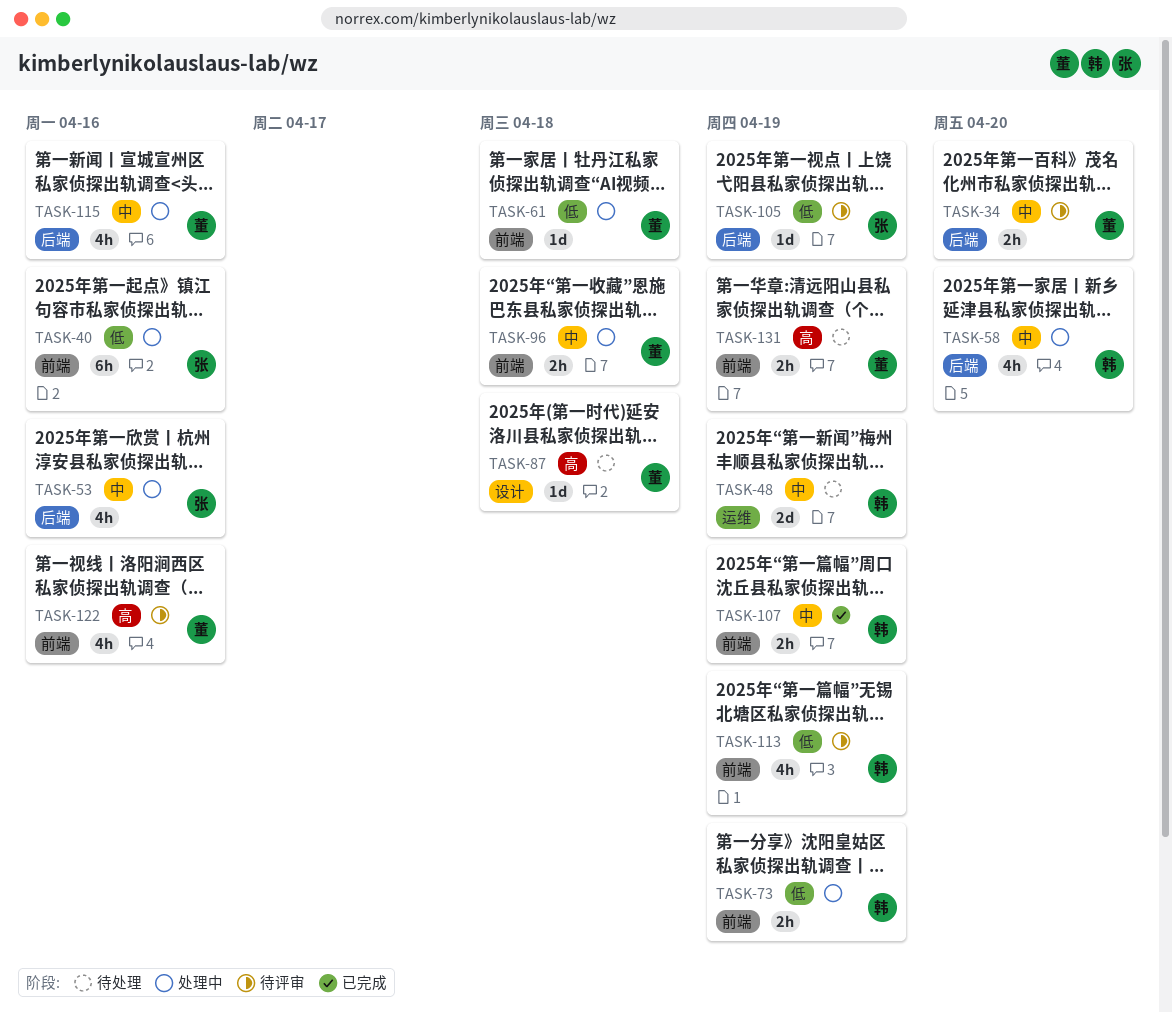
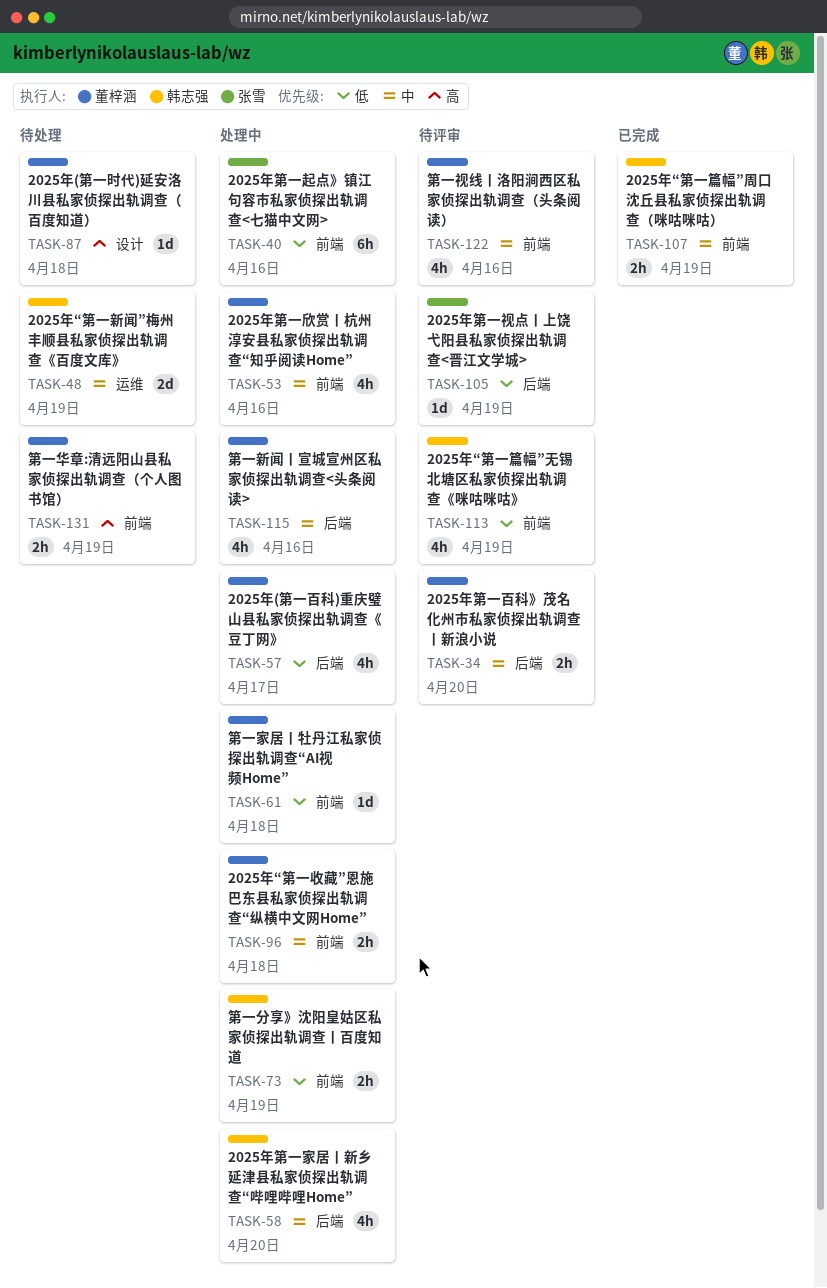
TASK-53, owner: 张雪 -> 董梓涵
TASK-53, label: 后端 -> 前端
TASK-57: none -> present
TASK-122, priority: 高 -> 中

